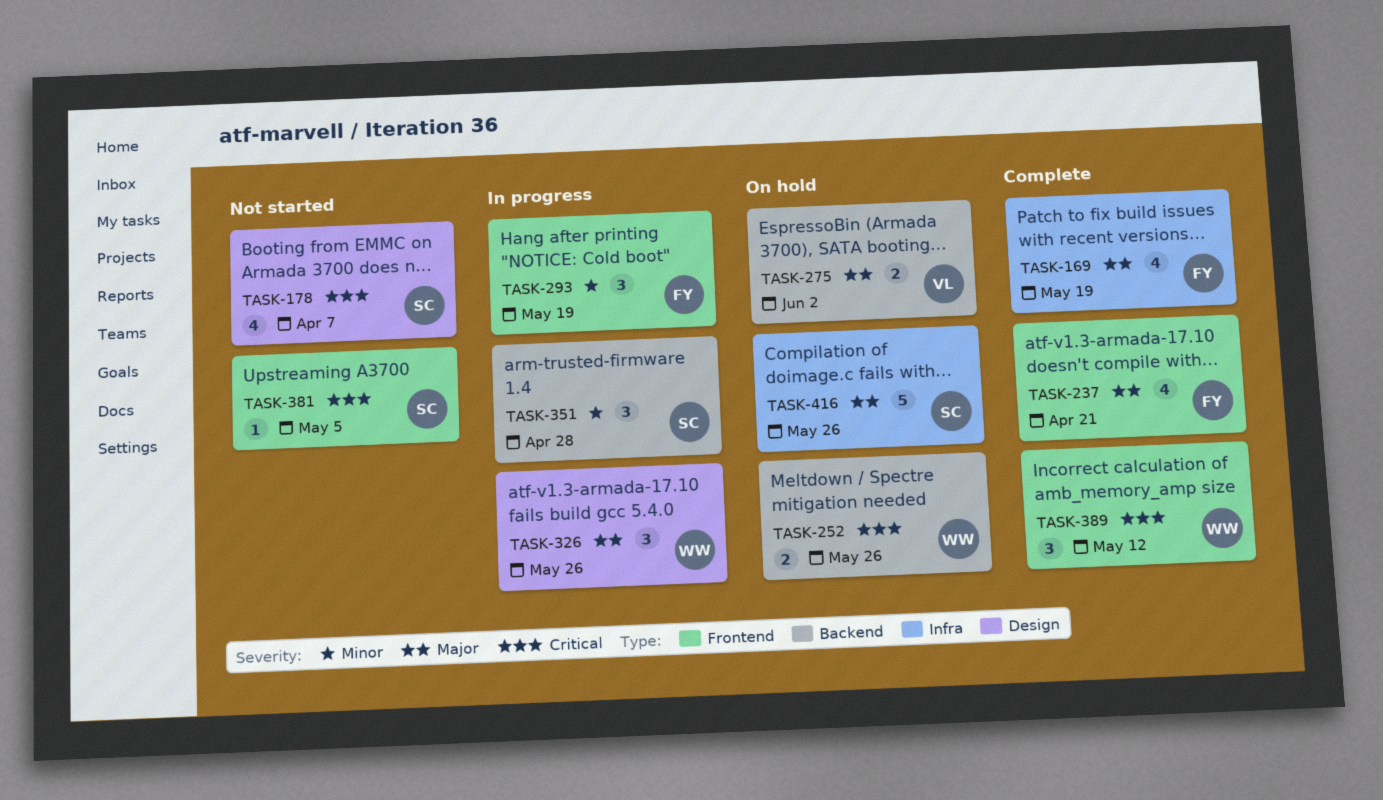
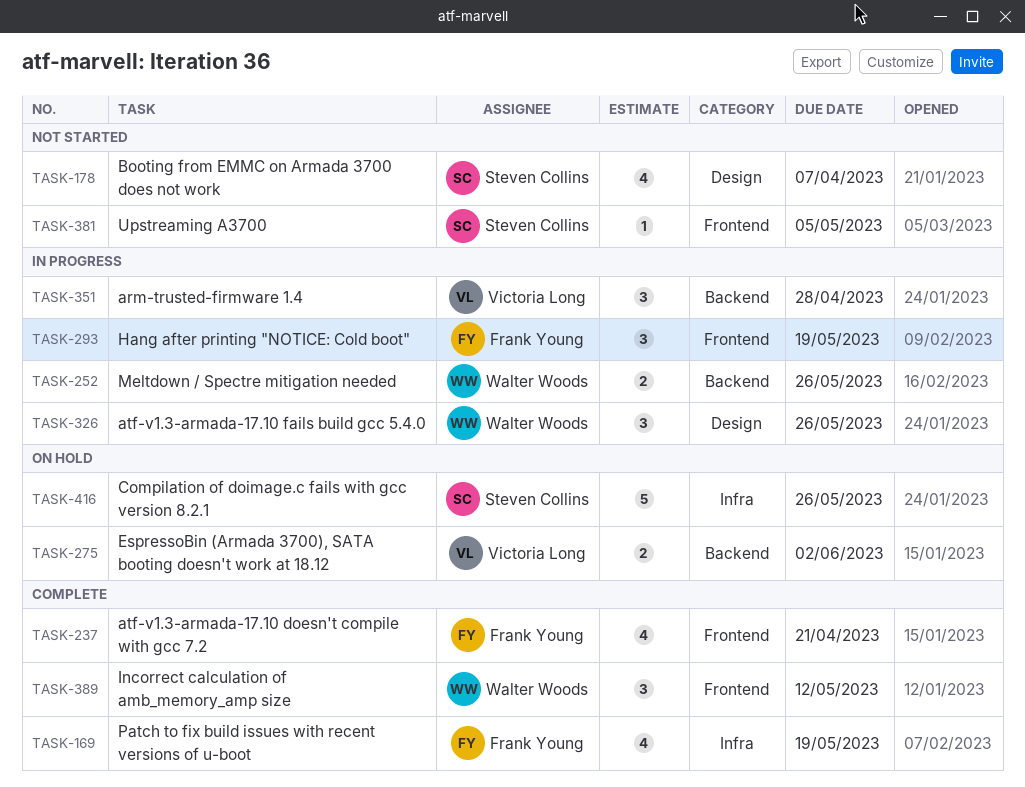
TASK-252, status: On hold -> In progress
TASK-351, owner: Steven Collins -> Victoria Long

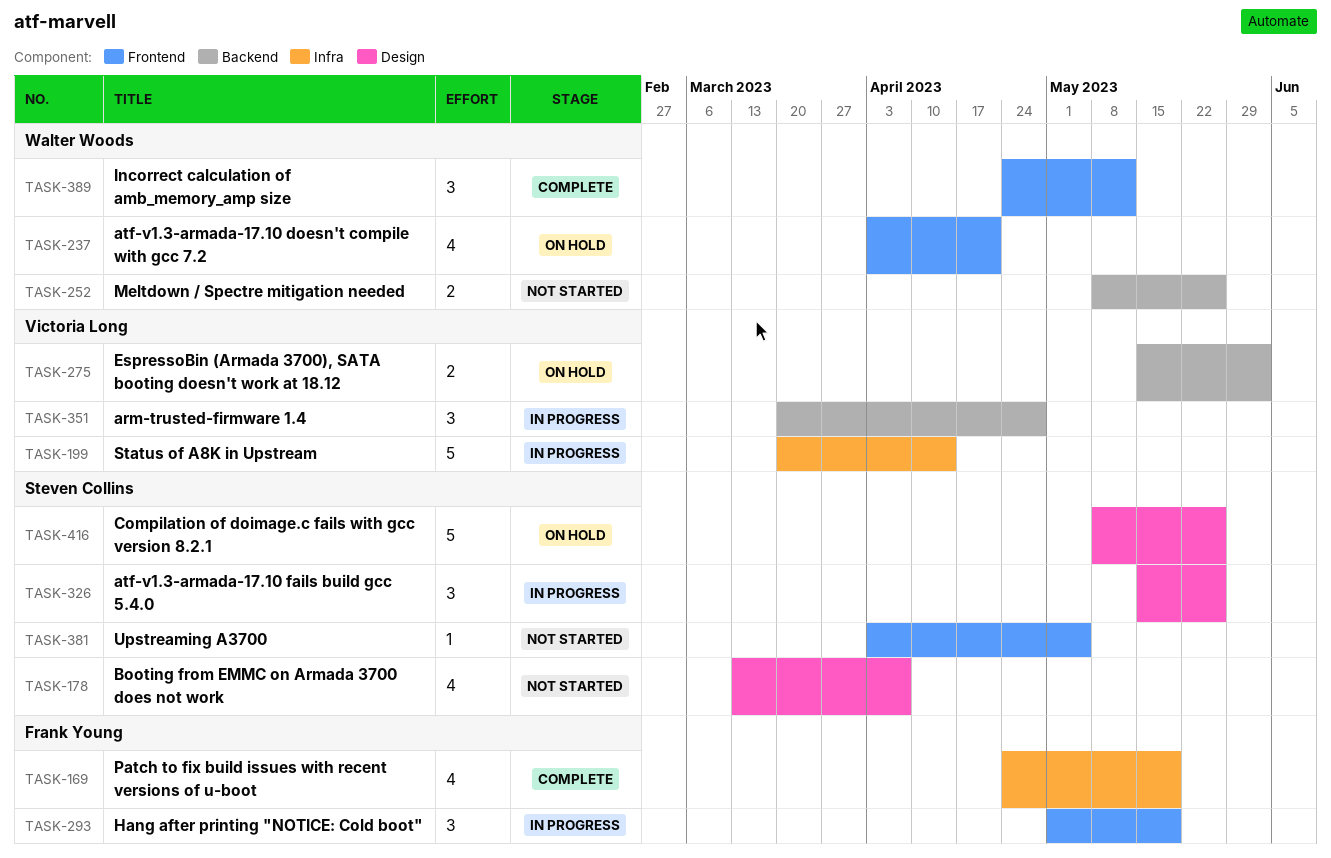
TASK-199: none -> present
TASK-237, status: Complete -> On hold
TASK-237, owner: Frank Young -> Walter Woods
TASK-252, status: In progress -> Not started
TASK-326, owner: Walter Woods -> Steven Collins
TASK-416, label: Infra -> Design

